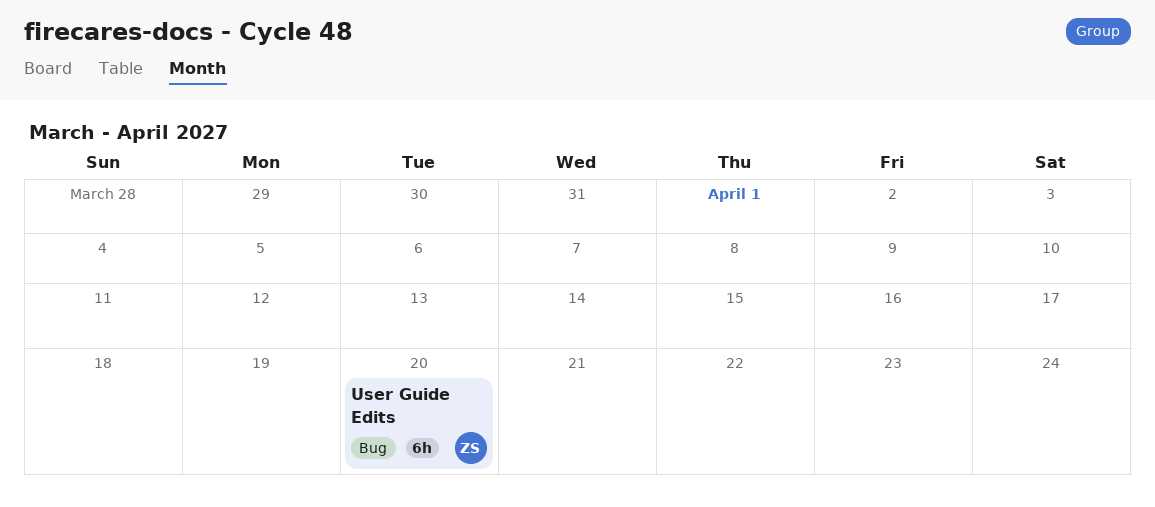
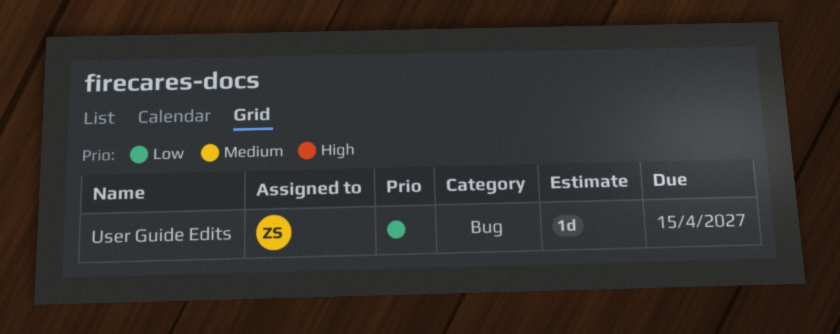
User Guide Edits, estimate: 6h -> 1d
User Guide Edits, due: Apr 20 -> Apr 15

